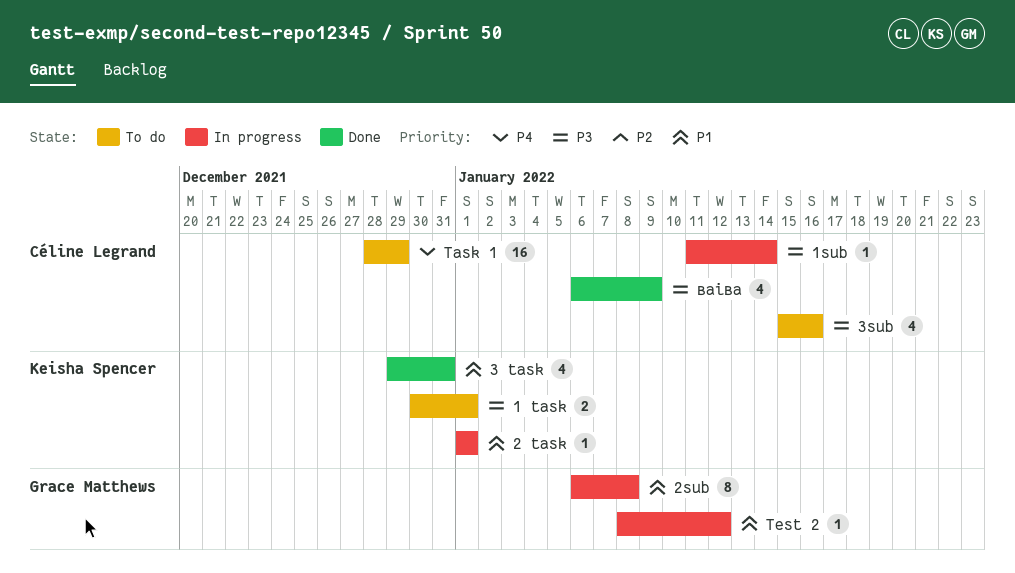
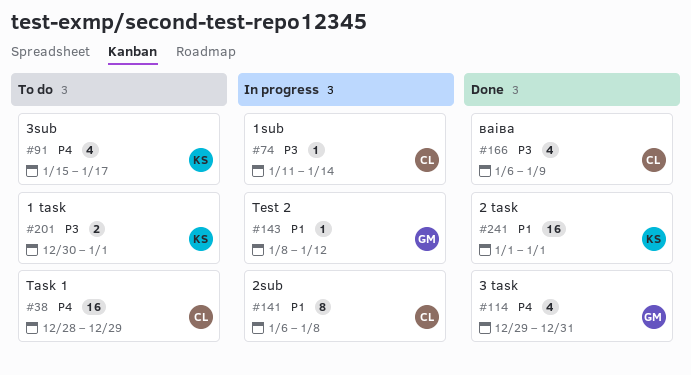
2 task, status: In progress -> Done
2 task, estimate: 1 -> 16
2sub, owner: Grace Matthews -> Céline Legrand
3 task, owner: Keisha Spencer -> Grace Matthews
3 task, priority: P1 -> P4
3sub, owner: Céline Legrand -> Keisha Spencer
3sub, priority: P3 -> P4
3sub, due: Jan 16 -> Jan 17

